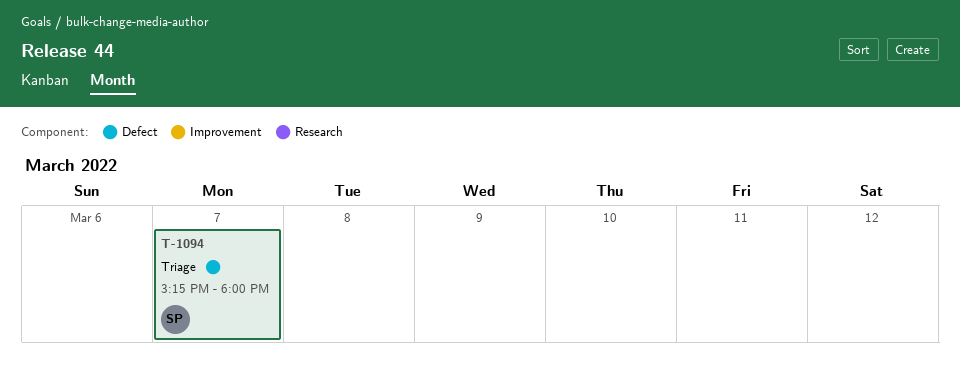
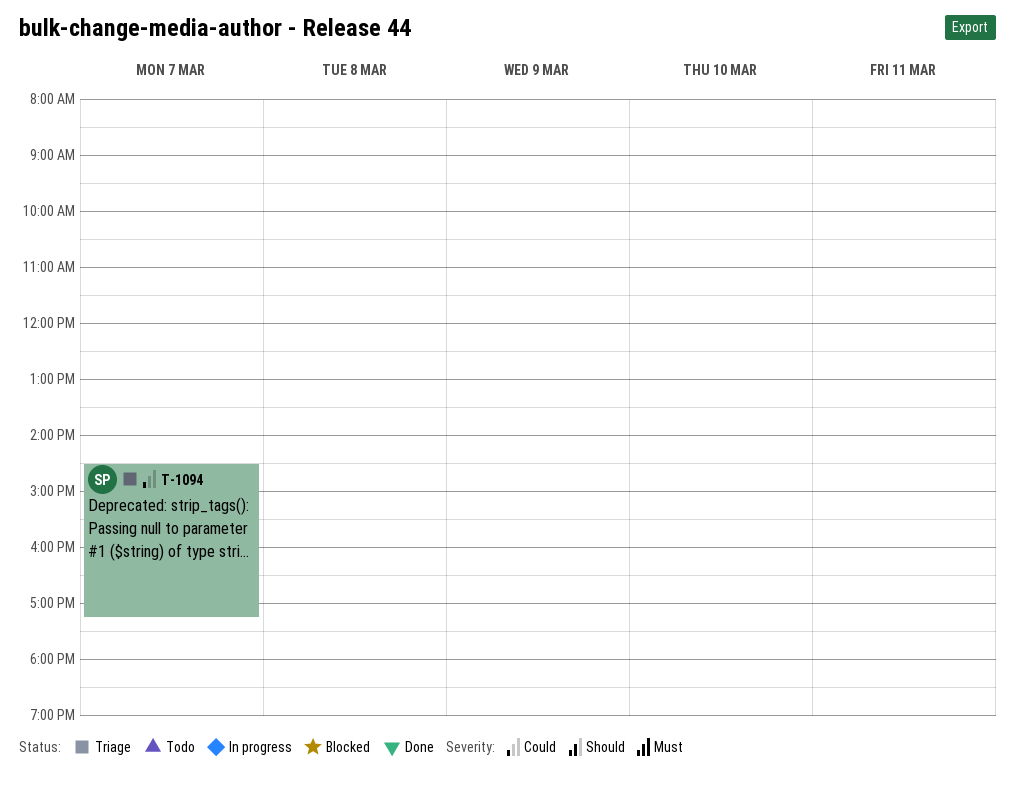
T-1094, begins: 15:15 -> 14:30
T-1094, ends: 18:00 -> 17:15

